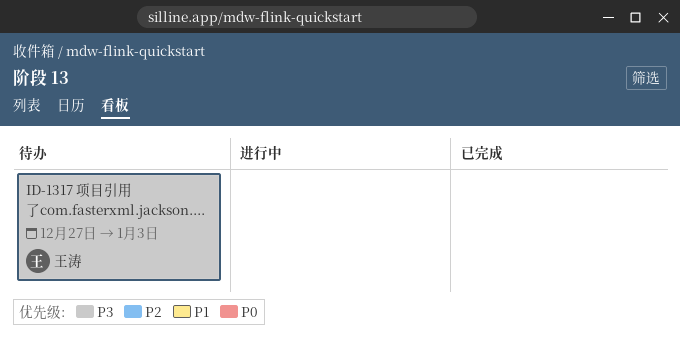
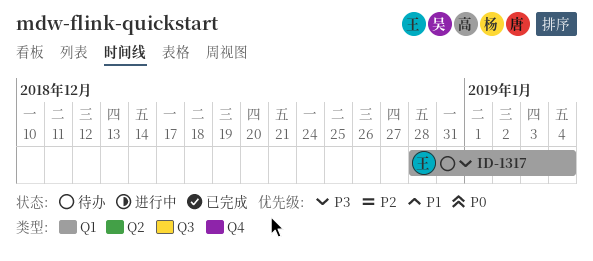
ID-1317, start: Dec 27 -> Dec 28
ID-1317, due: Jan 3 -> Jan 4

